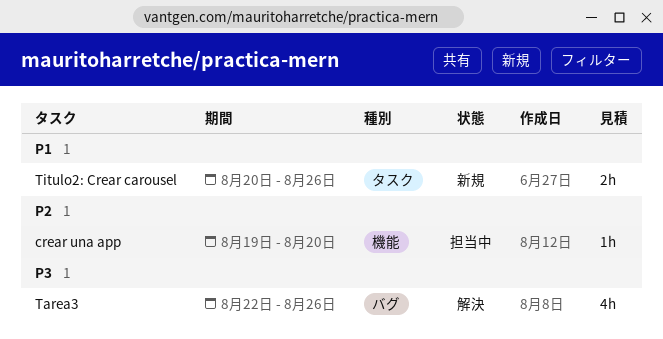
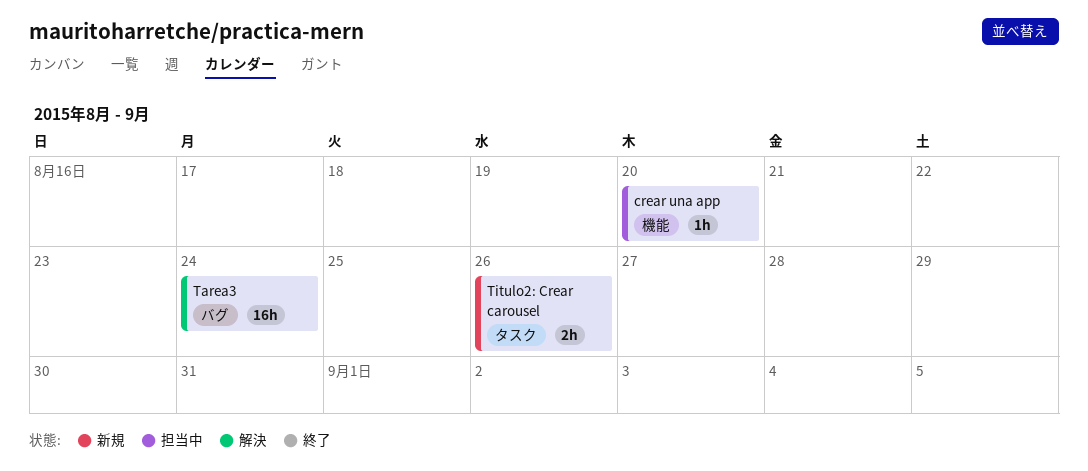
Tarea3, estimate: 4h -> 16h
Tarea3, due: Aug 26 -> Aug 24

